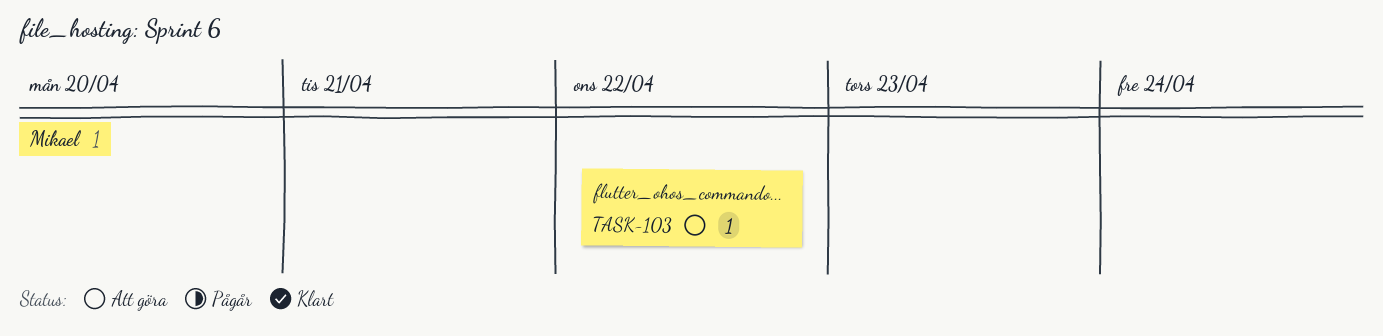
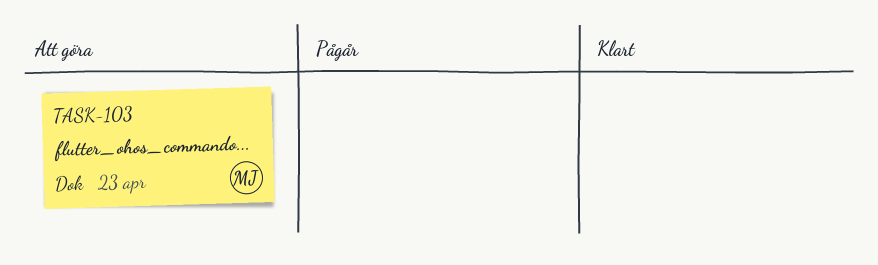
TASK-103, due: Apr 22 -> Apr 23

